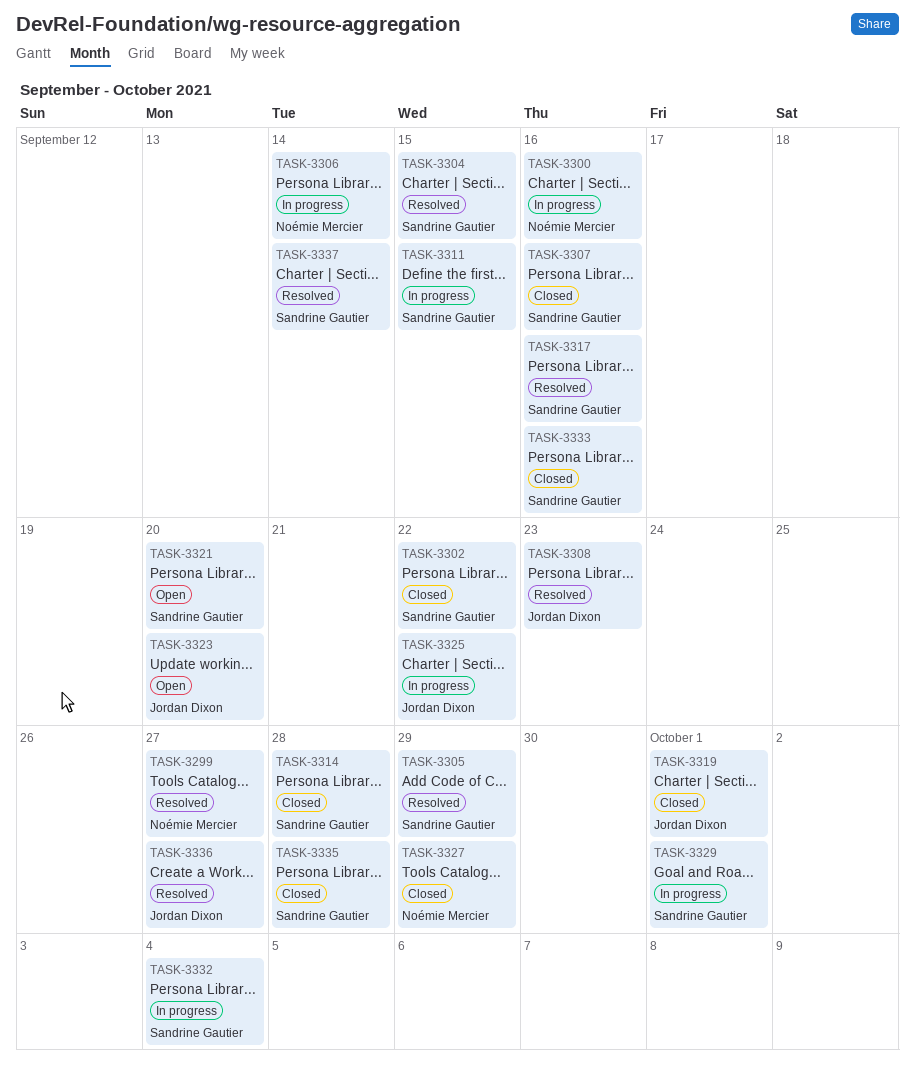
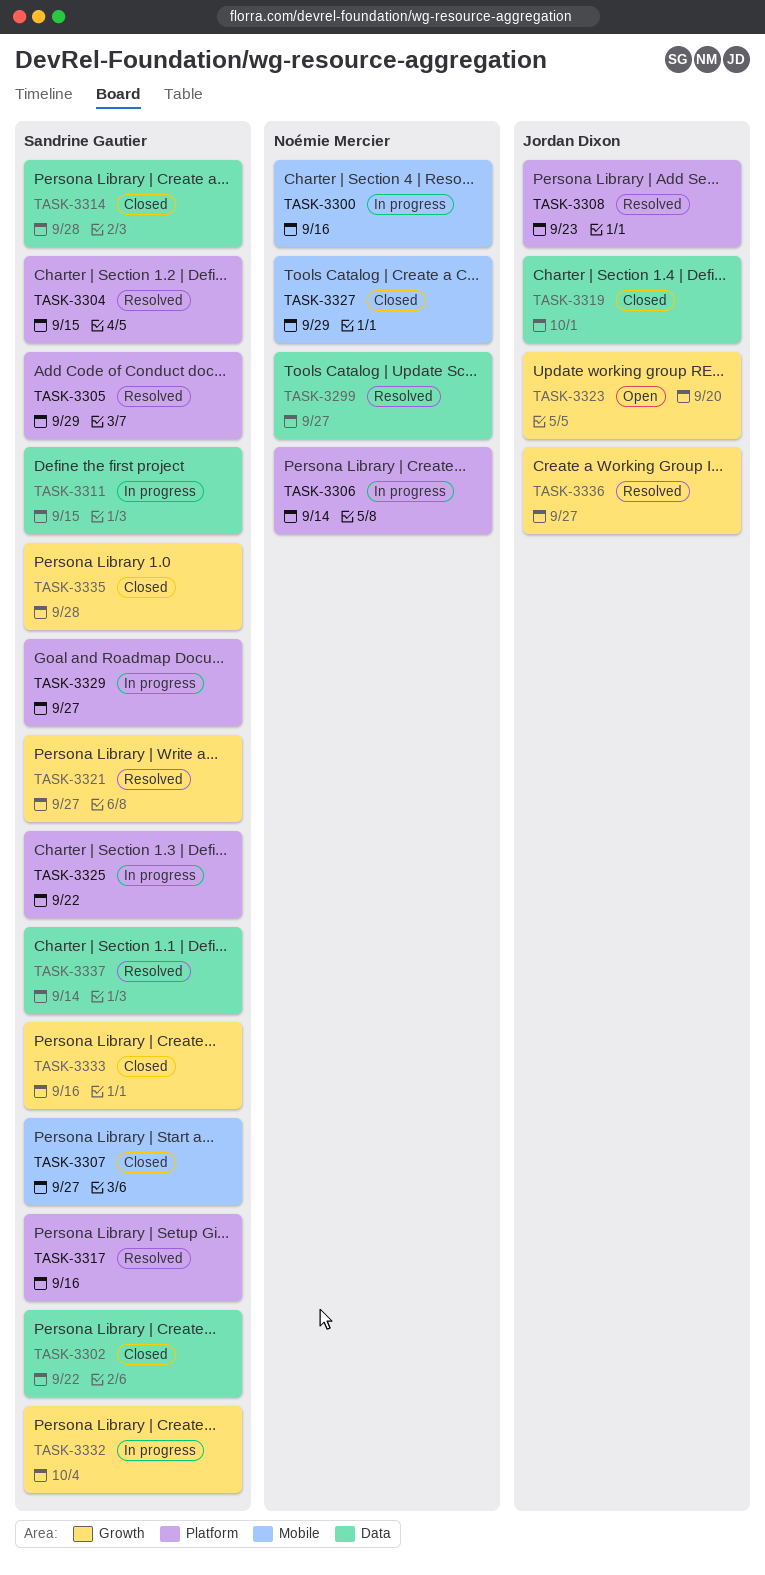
TASK-3307, due: Sep 16 -> Sep 27
TASK-3321, status: Open -> Resolved
TASK-3321, due: Sep 20 -> Sep 27
TASK-3325, owner: Jordan Dixon -> Sandrine Gautier
TASK-3329, due: Oct 1 -> Sep 27

